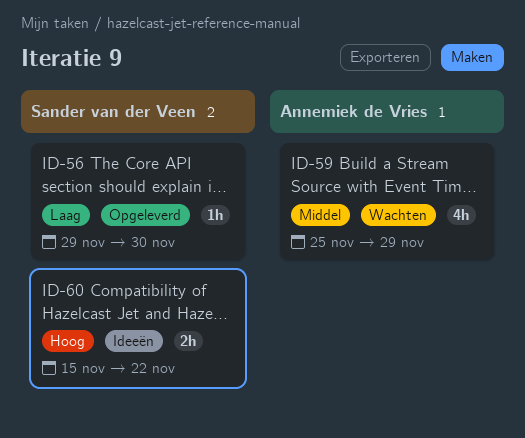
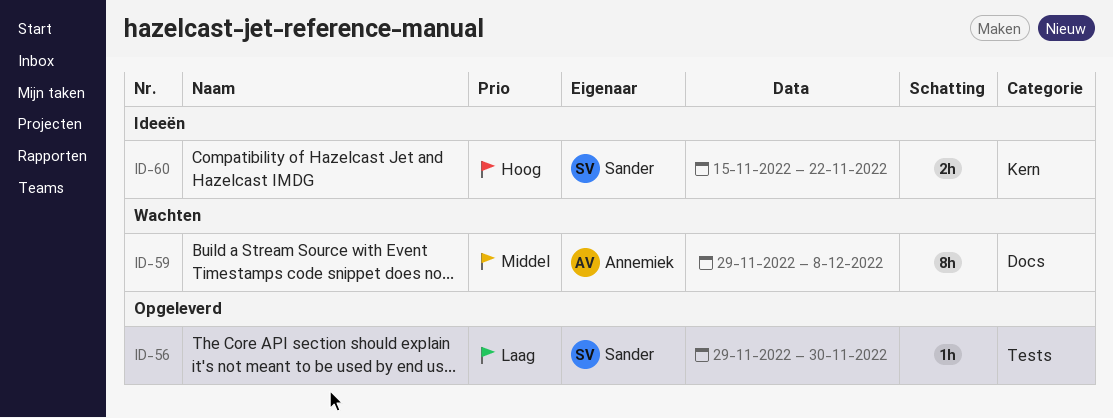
ID-59, estimate: 4h -> 8h
ID-59, start: Nov 25 -> Nov 29
ID-59, due: Nov 29 -> Dec 8

